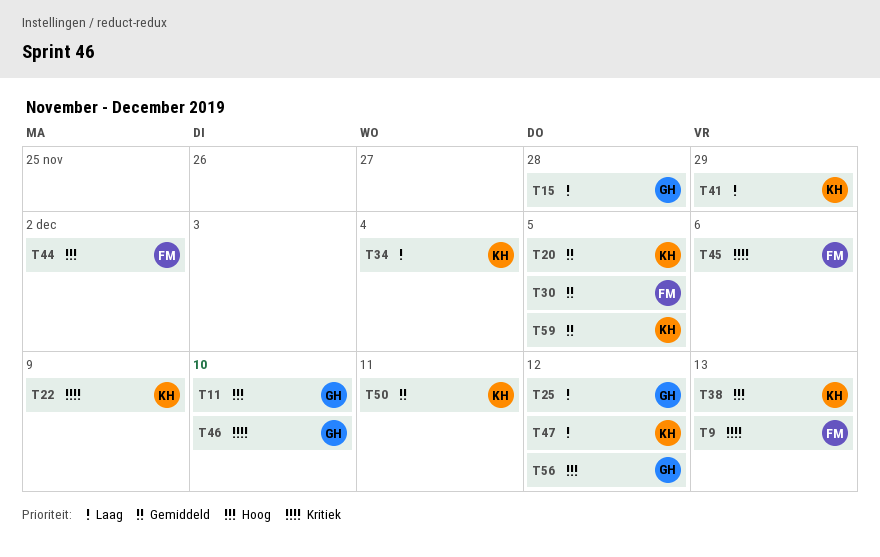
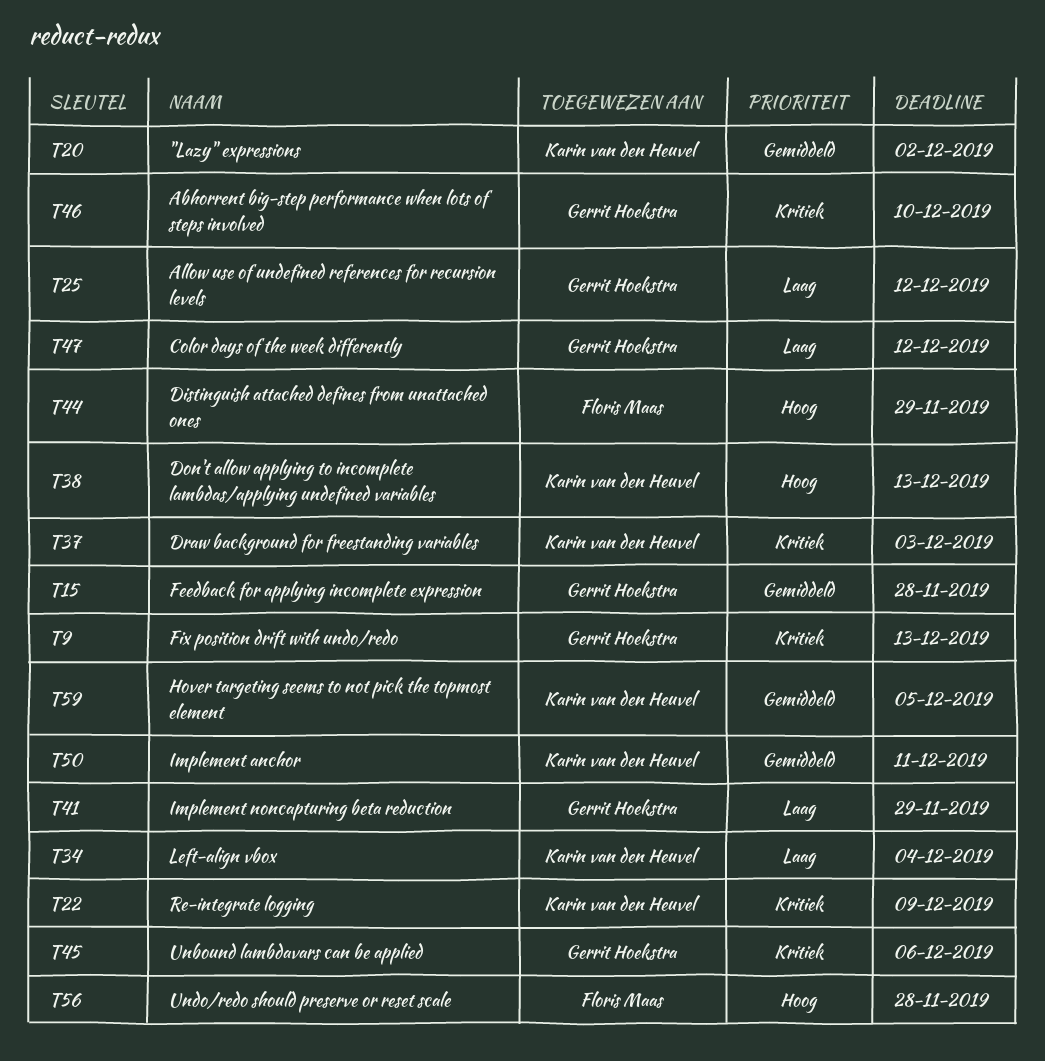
T9, owner: Floris Maas -> Gerrit Hoekstra
T11: present -> none
T15, priority: Laag -> Gemiddeld
T20, due: Dec 5 -> Dec 2
T30: present -> none
T37: none -> present
T41, owner: Karin van den Heuvel -> Gerrit Hoekstra
T44, due: Dec 2 -> Nov 29
T45, owner: Floris Maas -> Gerrit Hoekstra
T47, owner: Karin van den Heuvel -> Gerrit Hoekstra
T56, owner: Gerrit Hoekstra -> Floris Maas
T56, due: Dec 12 -> Nov 28

